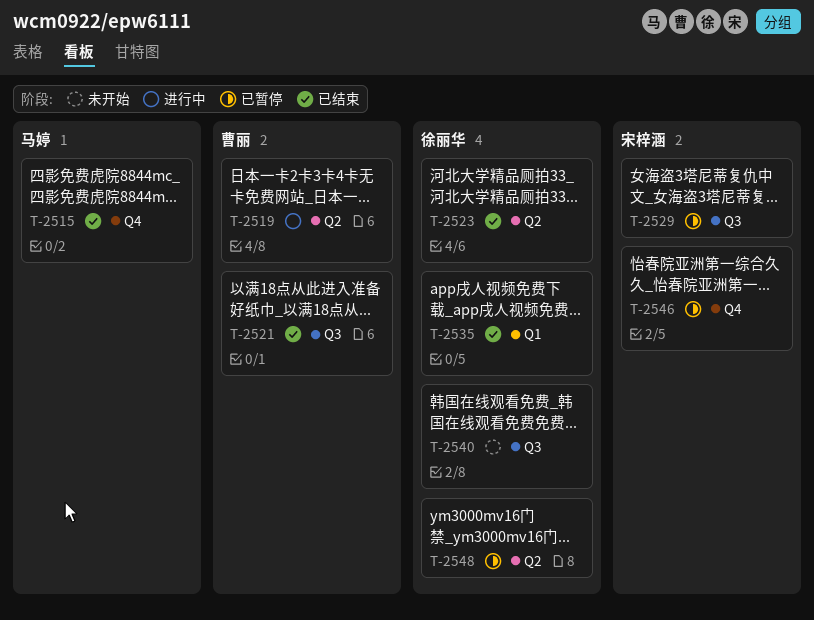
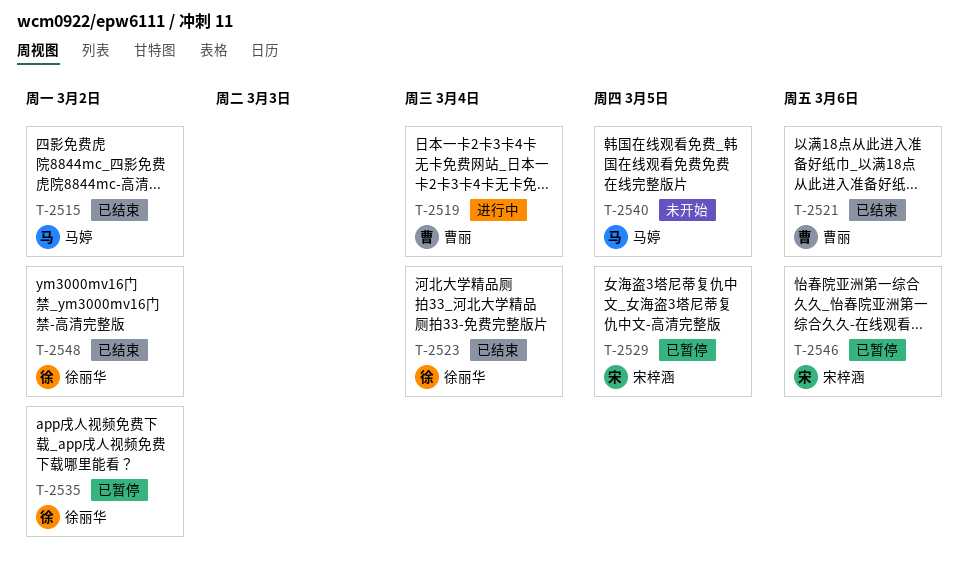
T-2535, status: 已结束 -> 已暂停
T-2540, owner: 徐丽华 -> 马婷
T-2548, status: 已暂停 -> 已结束

